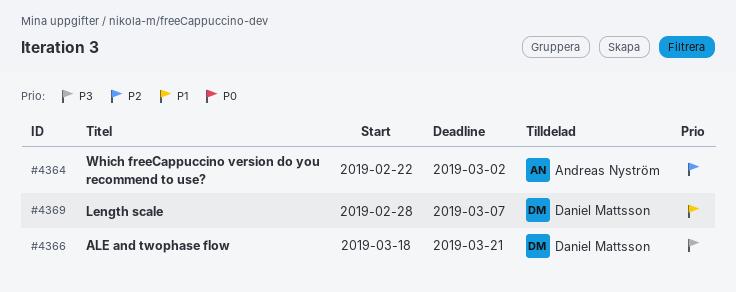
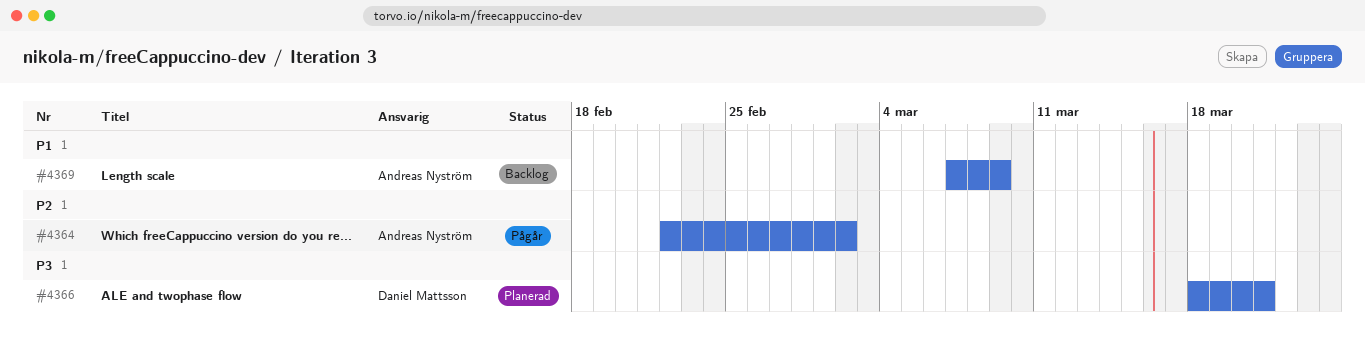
#4369, owner: Daniel Mattsson -> Andreas Nyström
#4369, start: Feb 28 -> Mar 7
#4369, due: Mar 7 -> Mar 9

